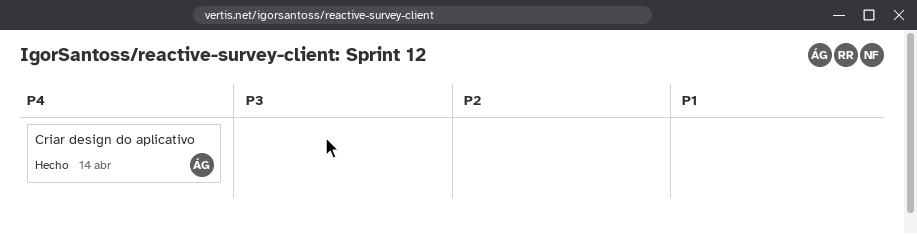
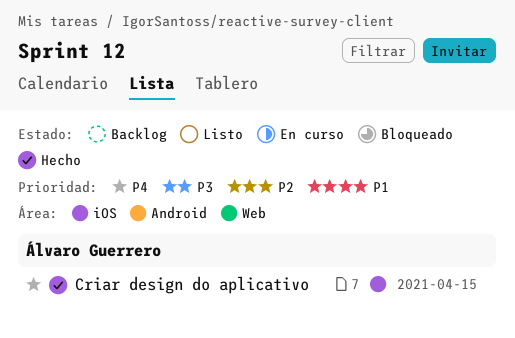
Criar design do aplicativo, due: Apr 14 -> Apr 15

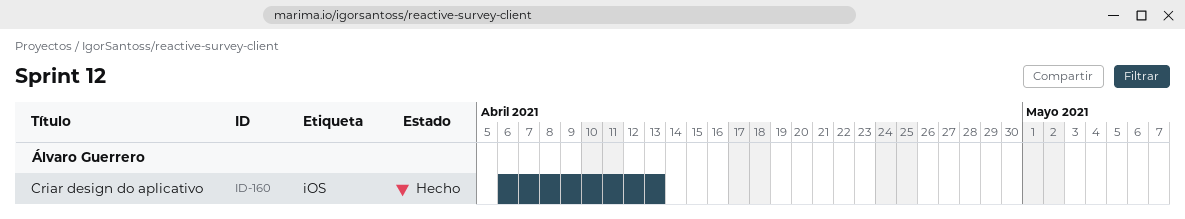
Criar design do aplicativo, due: Apr 15 -> Apr 13

